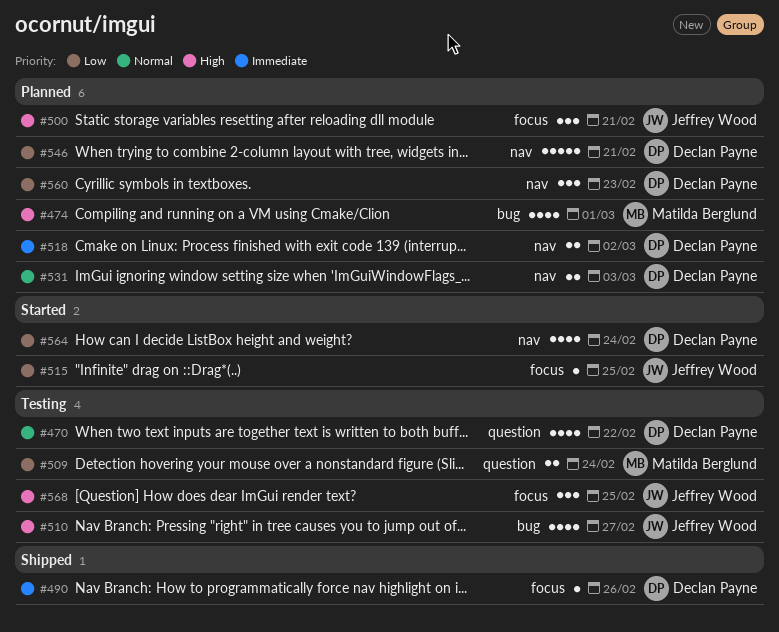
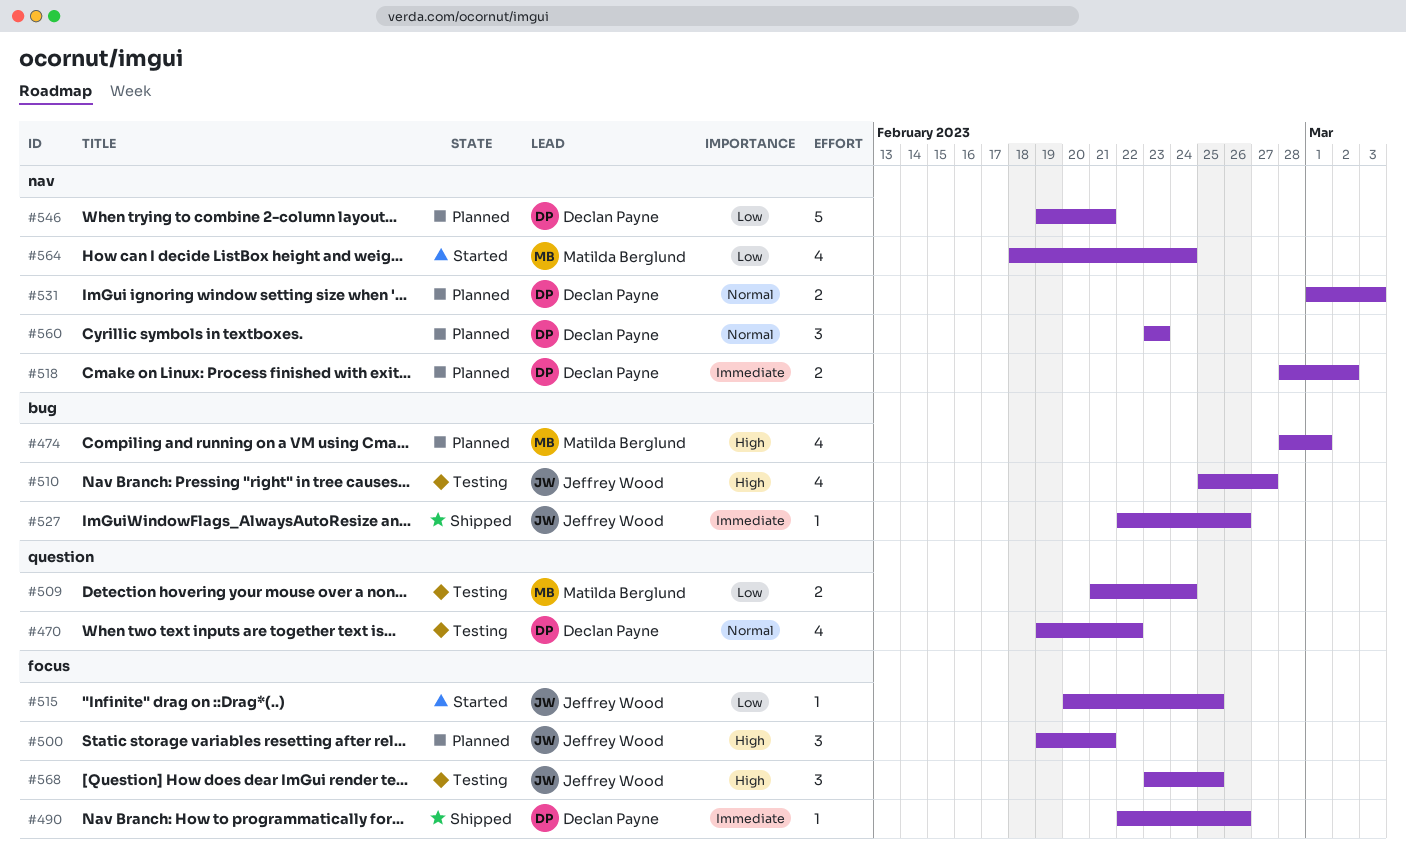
#527: none -> present
#560, priority: Low -> Normal
#564, owner: Declan Payne -> Matilda Berglund

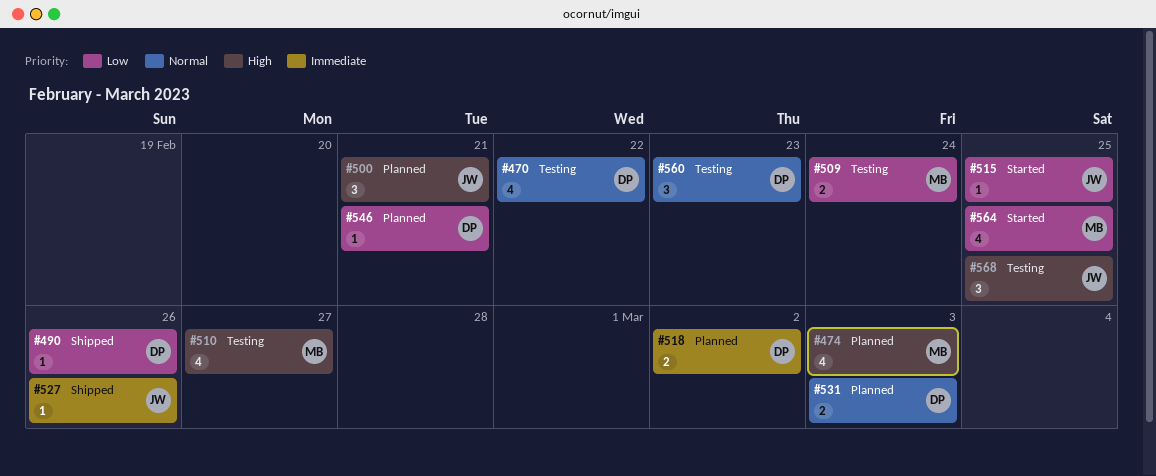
#474, due: Mar 1 -> Mar 3
#490, priority: Immediate -> Low
#510, owner: Jeffrey Wood -> Matilda Berglund
#546, estimate: 5 -> 1
#560, status: Planned -> Testing
#564, due: Feb 24 -> Feb 25

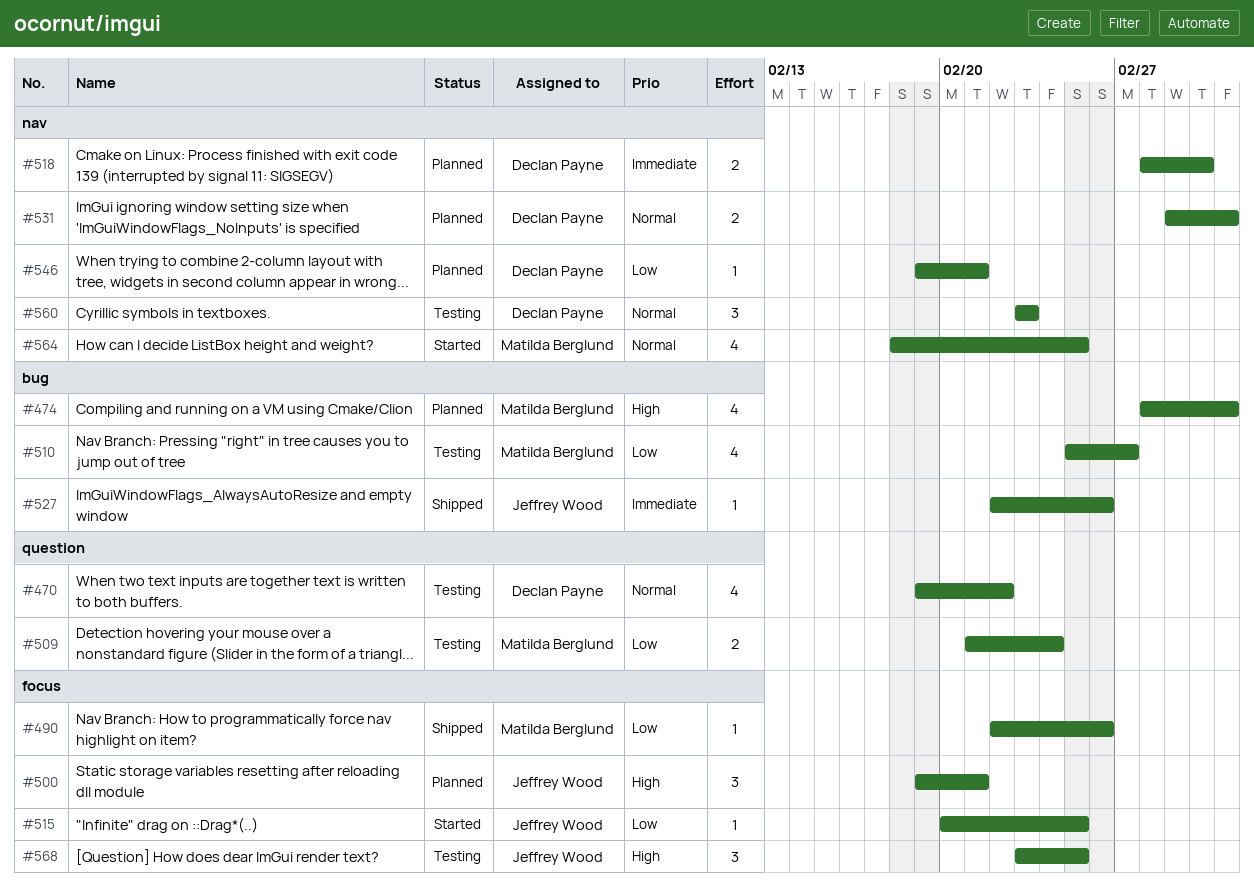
#490, owner: Declan Payne -> Matilda Berglund
#510, priority: High -> Low
#564, priority: Low -> Normal

